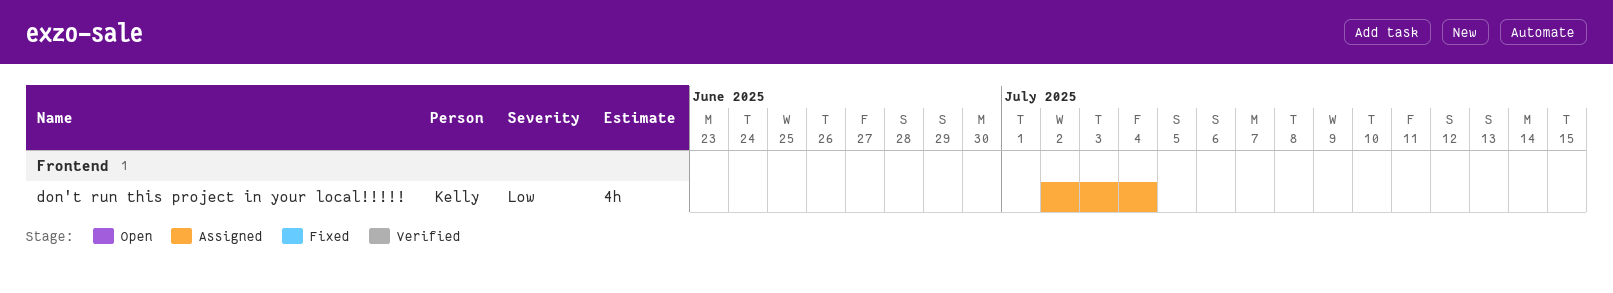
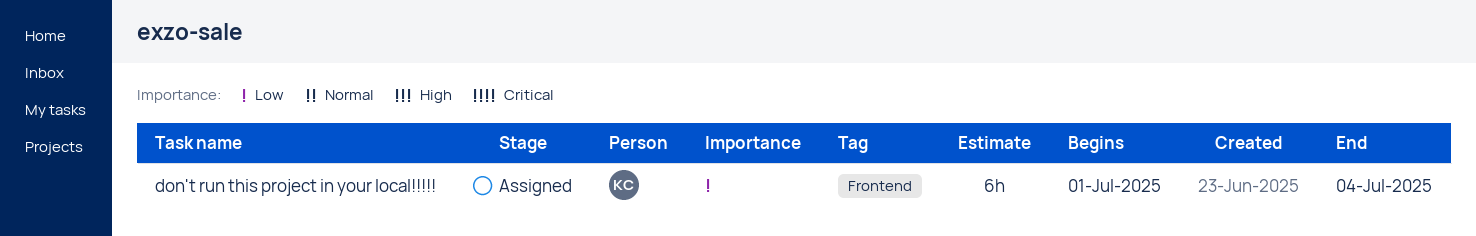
don't run this project in your local!!!!!, estimate: 4h -> 6h
don't run this project in your local!!!!!, start: Jul 2 -> Jul 1

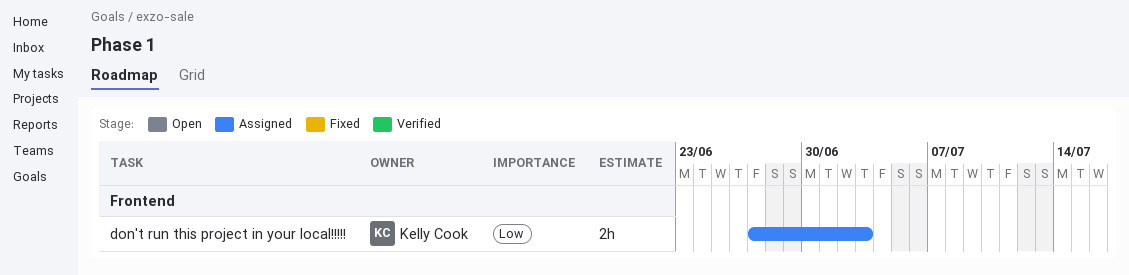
don't run this project in your local!!!!!, estimate: 6h -> 2h
don't run this project in your local!!!!!, start: Jul 1 -> Jun 27
don't run this project in your local!!!!!, due: Jul 4 -> Jul 3

